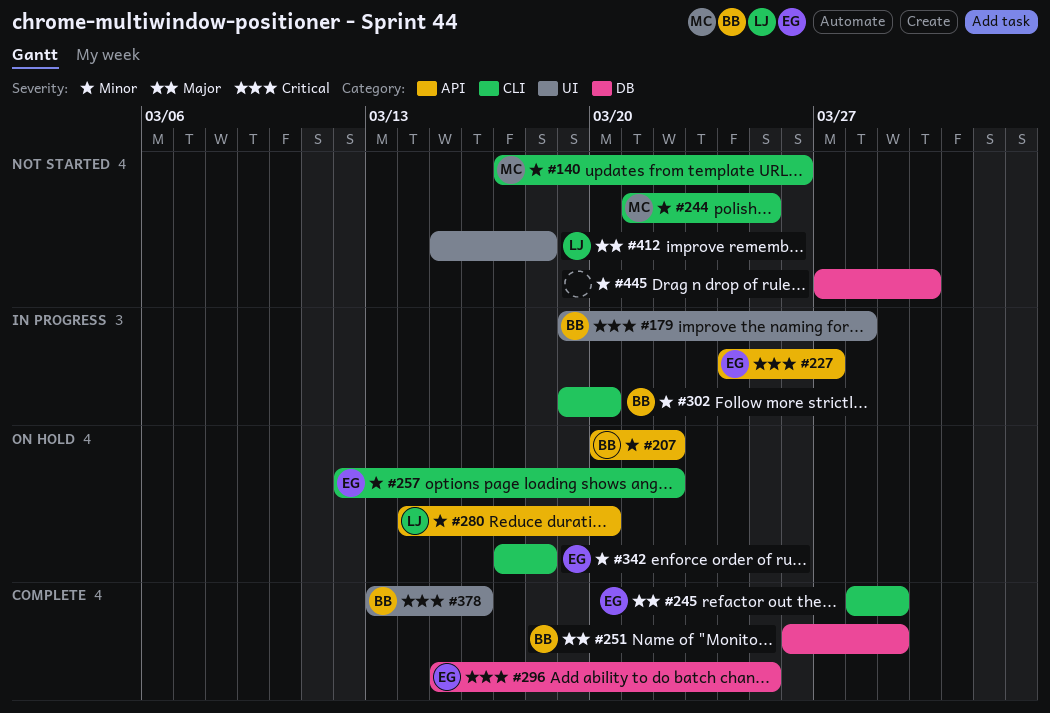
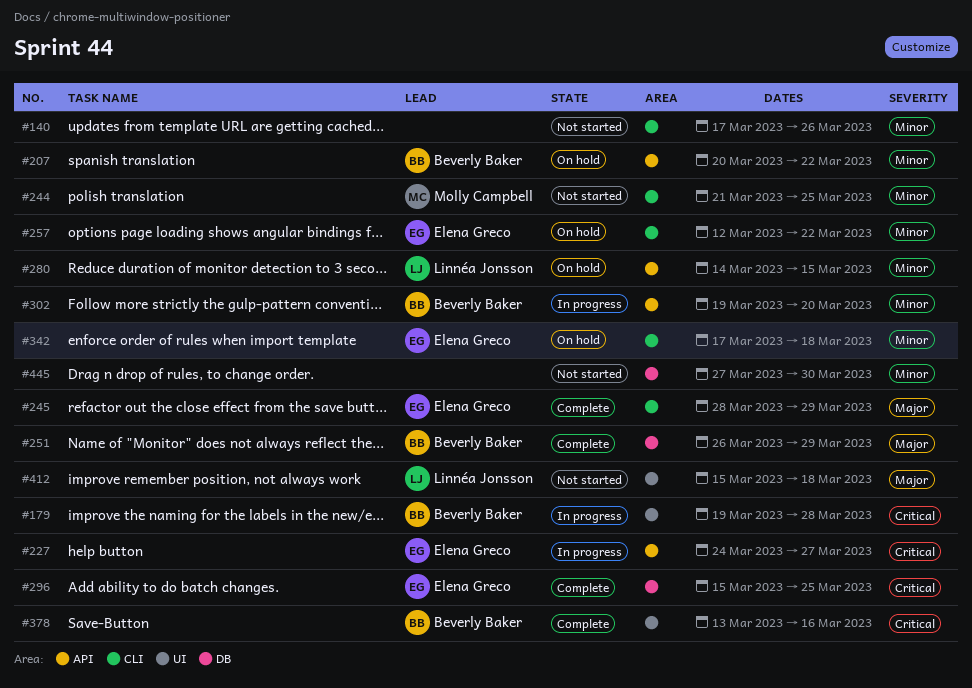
#140, owner: Molly Campbell -> none
#280, due: Mar 20 -> Mar 15
#302, label: CLI -> API

